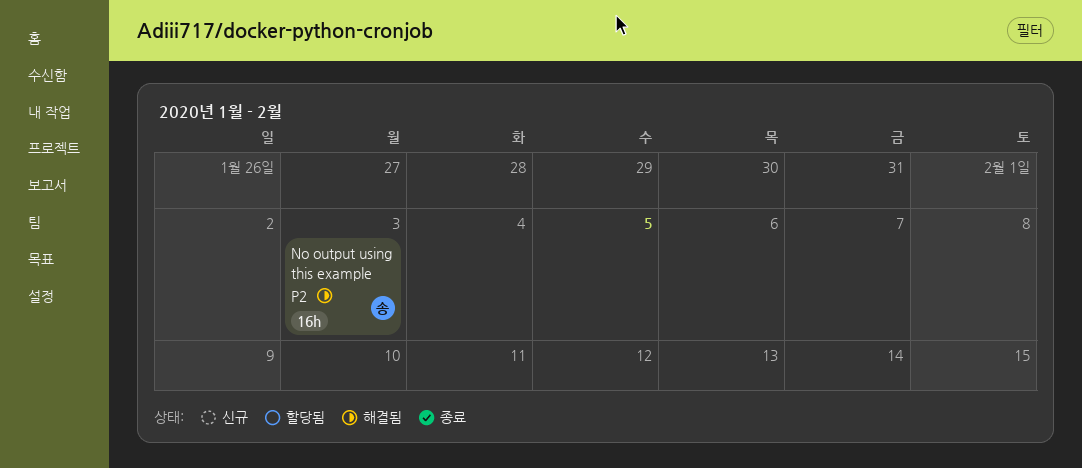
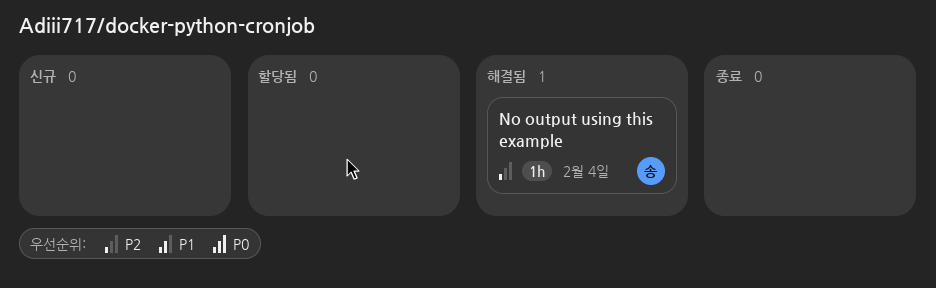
No output using this example, estimate: 16h -> 1h
No output using this example, due: Feb 3 -> Feb 4

